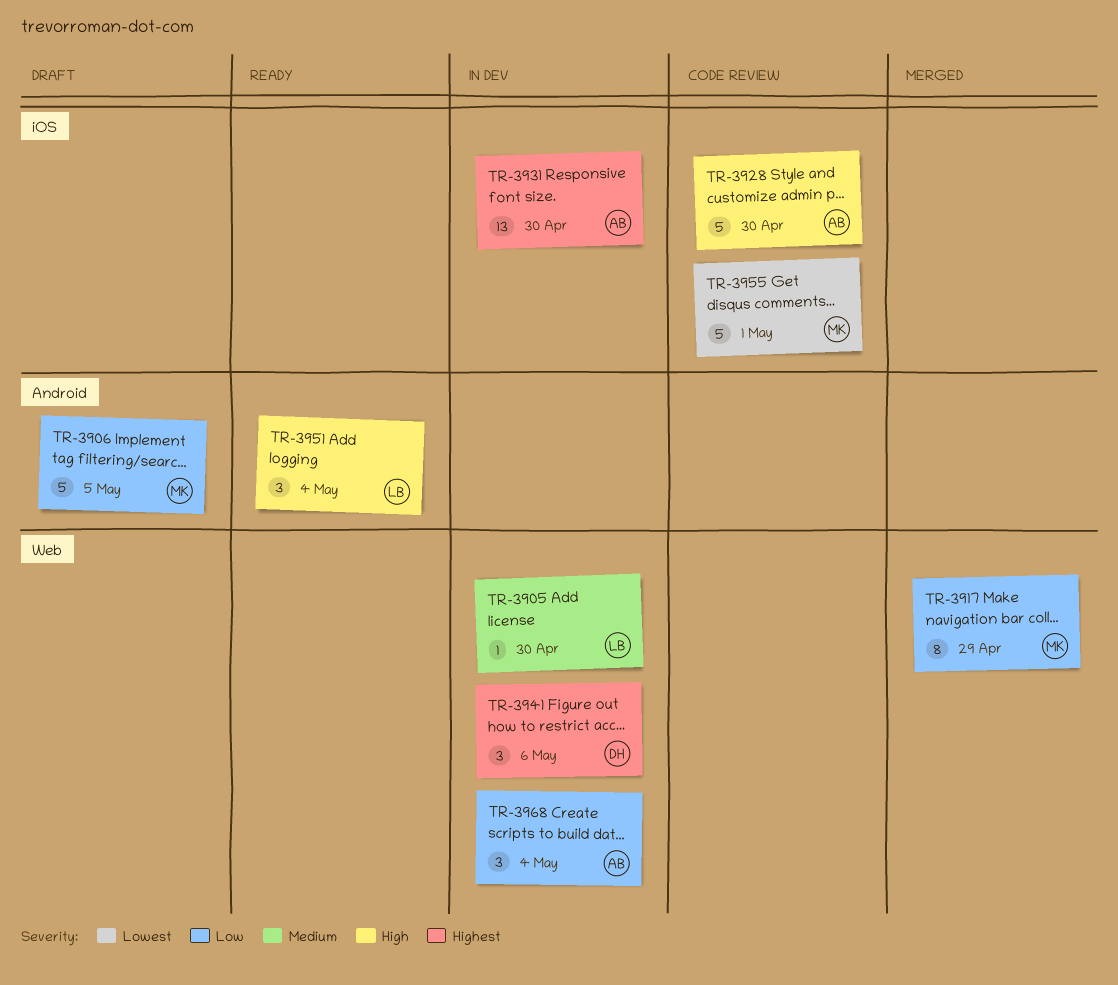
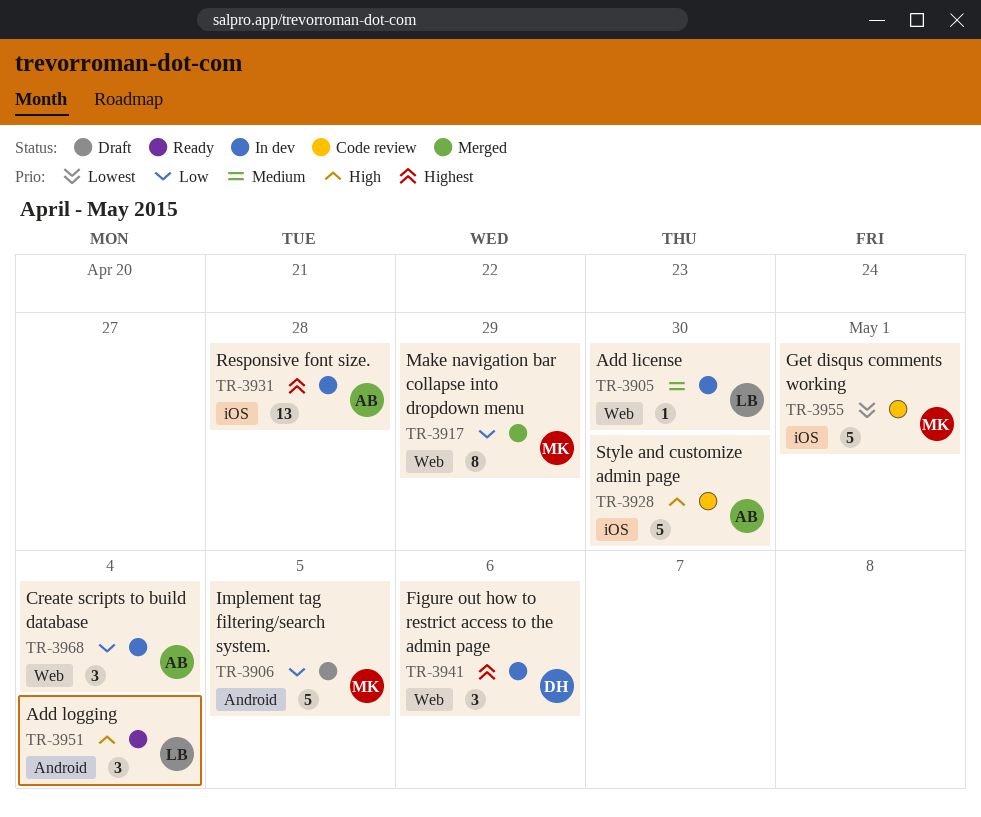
TR-3931, due: Apr 30 -> Apr 28

